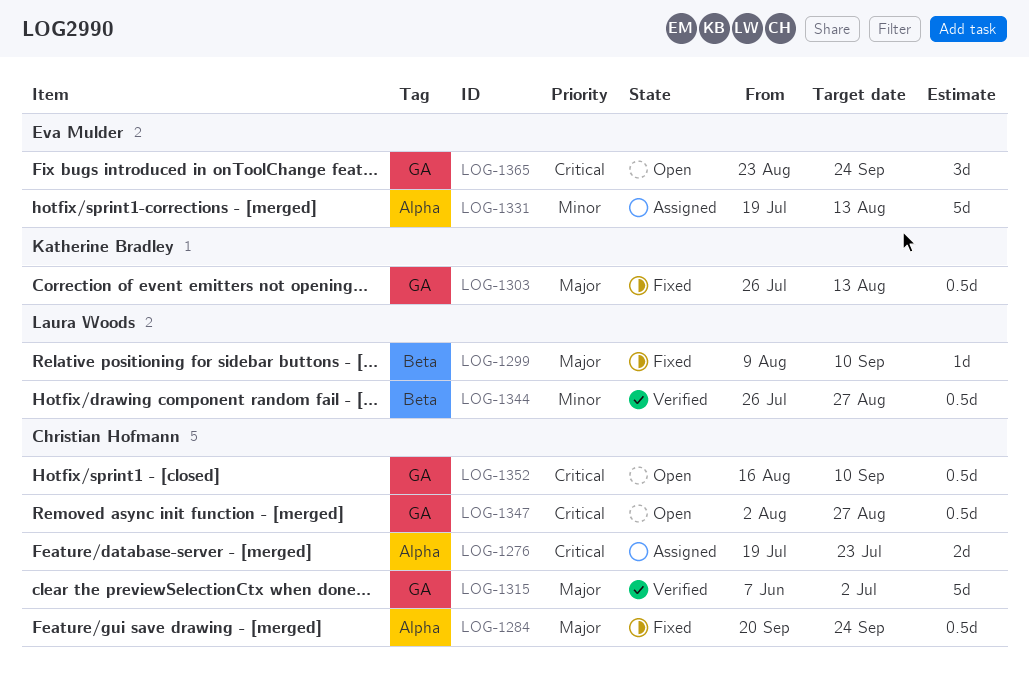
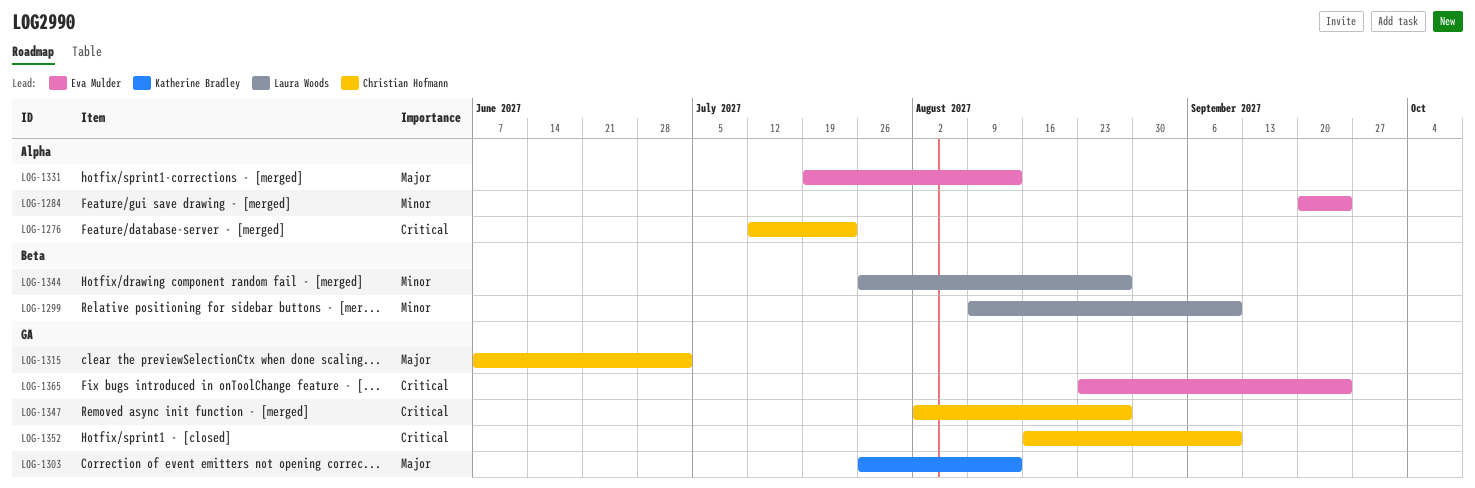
LOG-1276, start: Jul 19 -> Jul 12
LOG-1284, owner: Christian Hofmann -> Eva Mulder
LOG-1284, priority: Major -> Minor
LOG-1299, priority: Major -> Minor
LOG-1331, priority: Minor -> Major

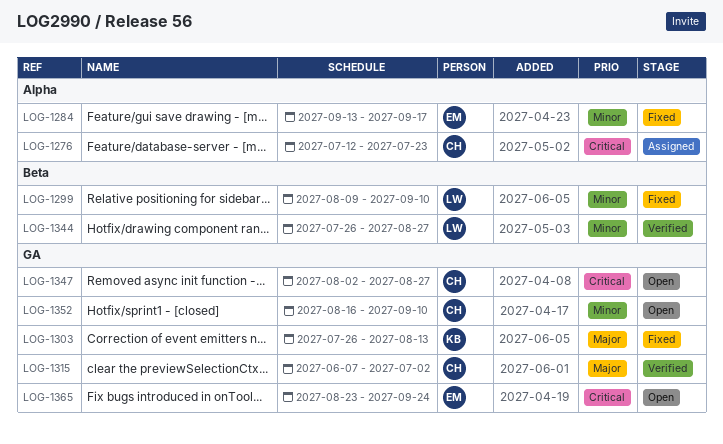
LOG-1284, start: Sep 20 -> Sep 13
LOG-1284, due: Sep 24 -> Sep 17
LOG-1331: present -> none
LOG-1352, priority: Critical -> Minor

